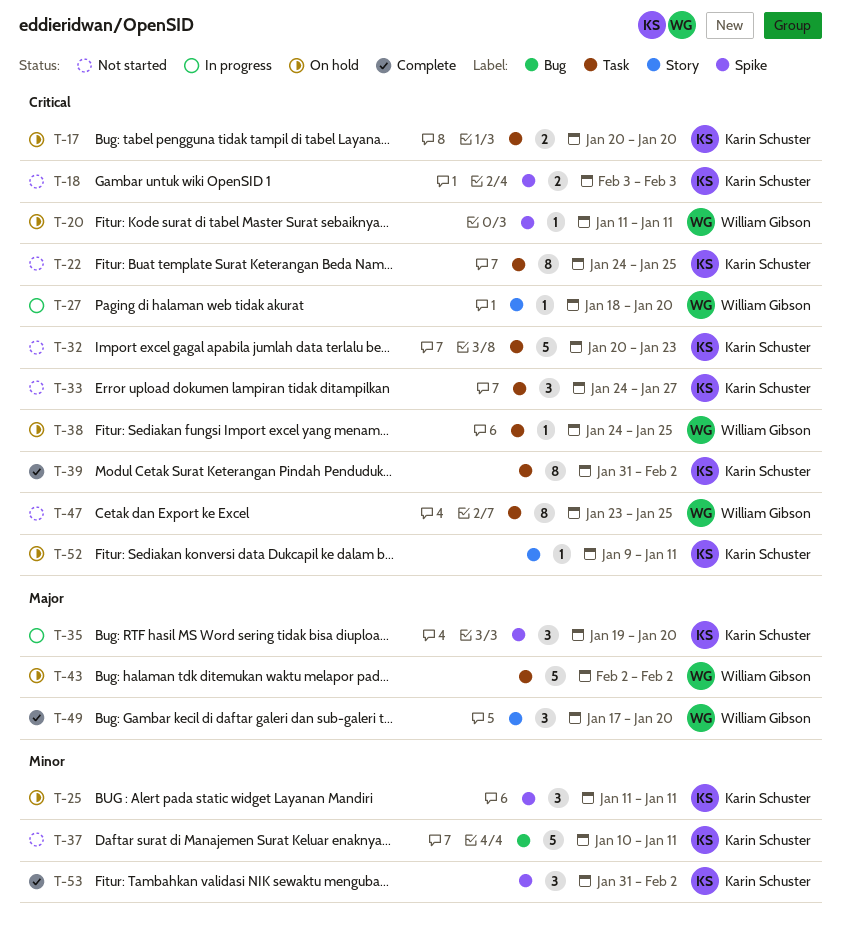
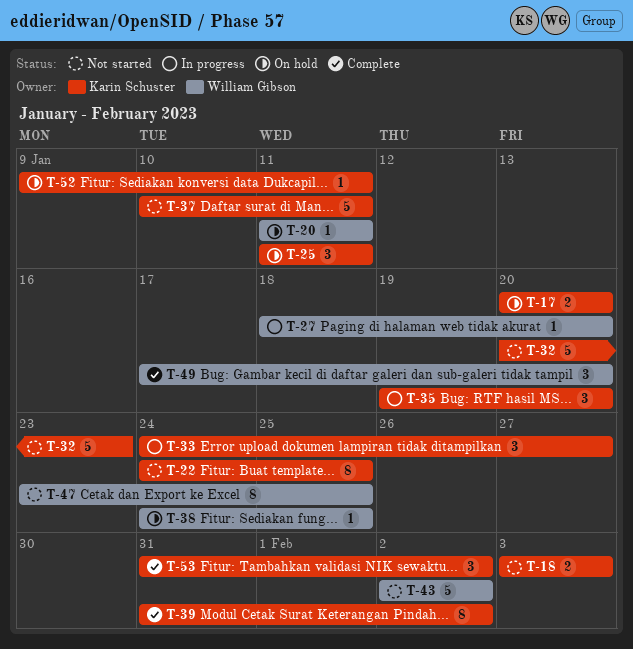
T-33, status: Not started -> In progress
T-43, status: On hold -> Not started

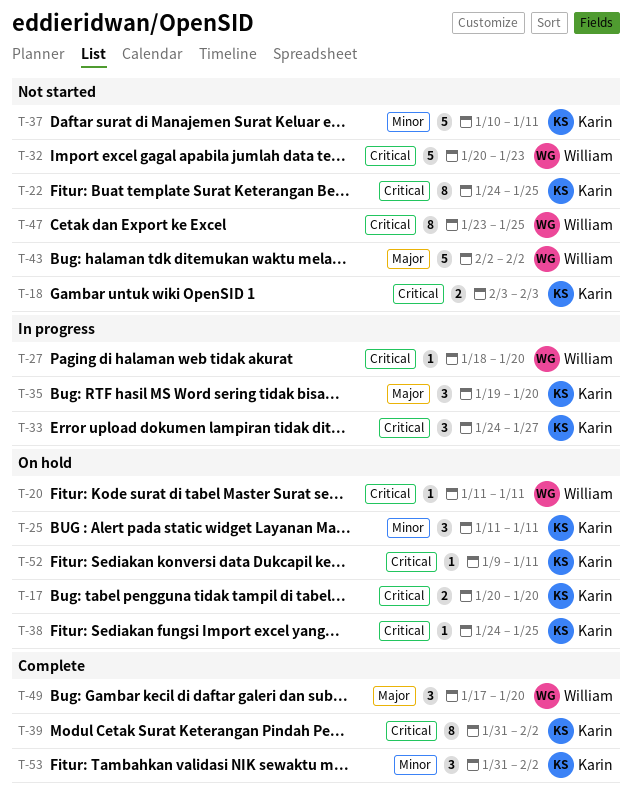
T-32, owner: Karin Schuster -> William Gibson
T-38, owner: William Gibson -> Karin Schuster

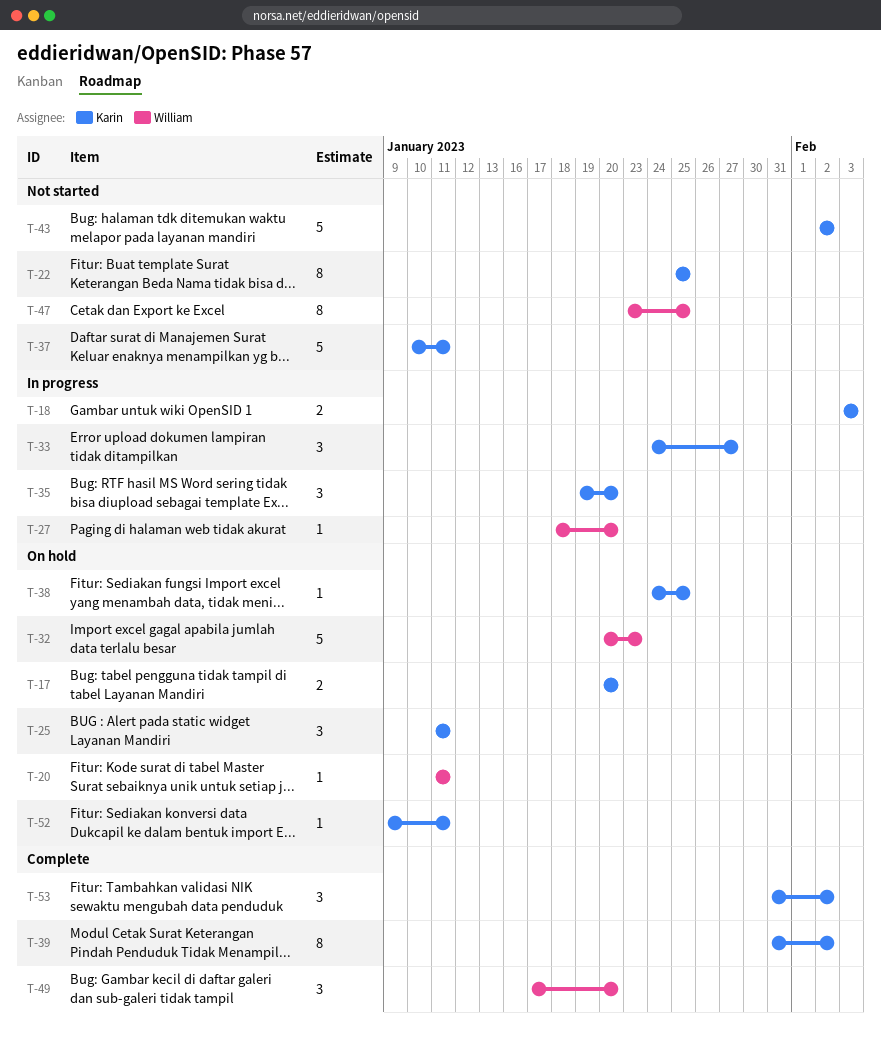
T-18, status: Not started -> In progress
T-22, start: Jan 24 -> Jan 25
T-32, status: Not started -> On hold
T-43, owner: William -> Karin

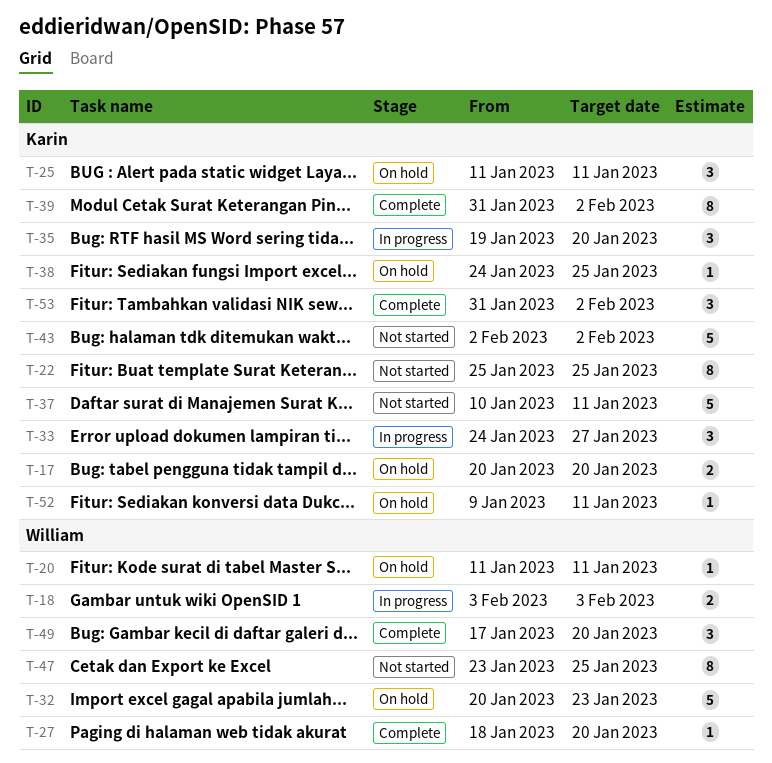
T-18, owner: Karin -> William
T-27, status: In progress -> Complete

